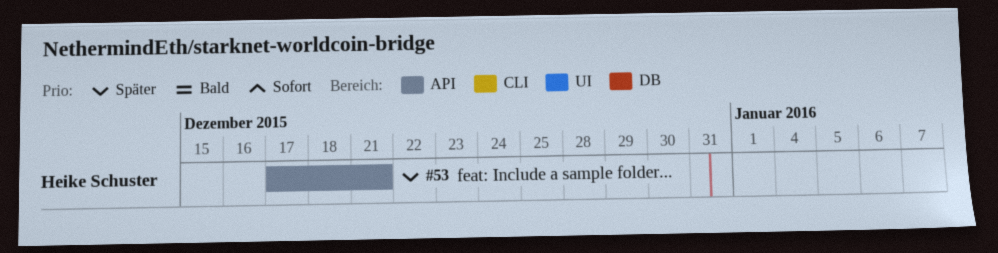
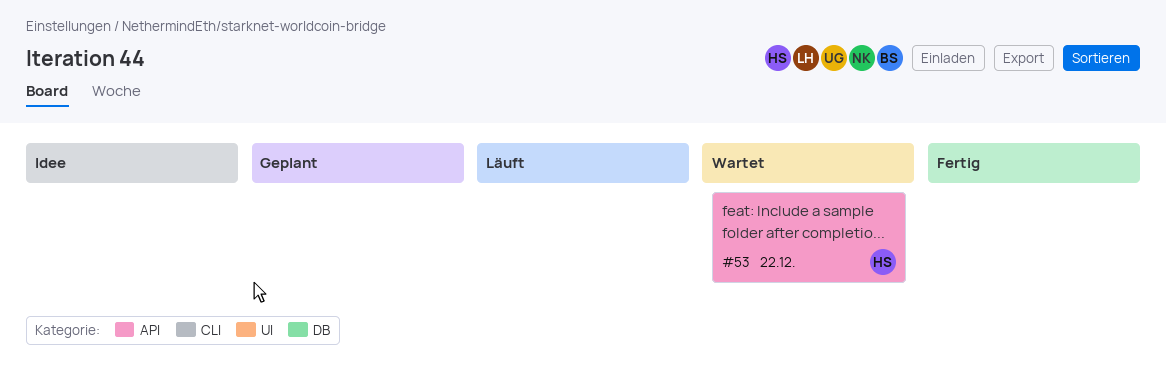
#53, due: Dec 21 -> Dec 22

